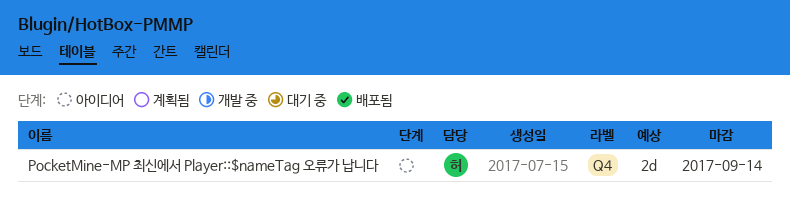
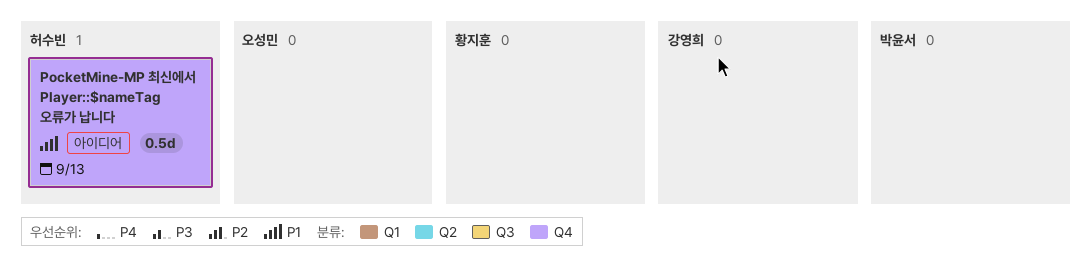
PocketMine-MP 최신에서 Player::$nameTag 오류가 납니다, estimate: 2d -> 0.5d
PocketMine-MP 최신에서 Player::$nameTag 오류가 납니다, due: Sep 14 -> Sep 13

